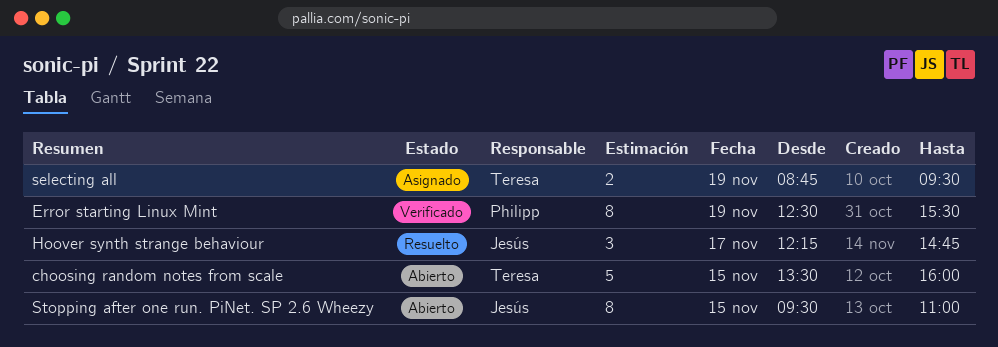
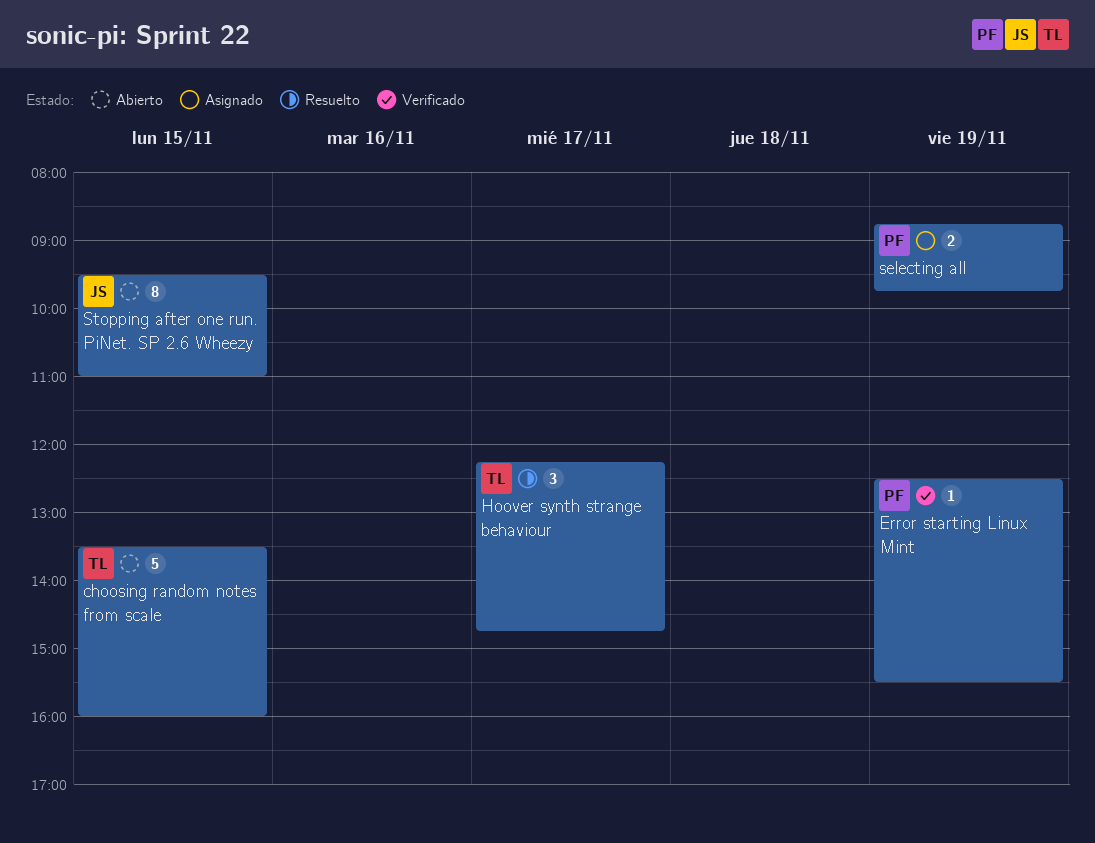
Error starting Linux Mint, estimate: 8 -> 1
Hoover synth strange behaviour, owner: Jesús -> Teresa
selecting all, owner: Teresa -> Philipp
selecting all, ends: 09:30 -> 09:45

